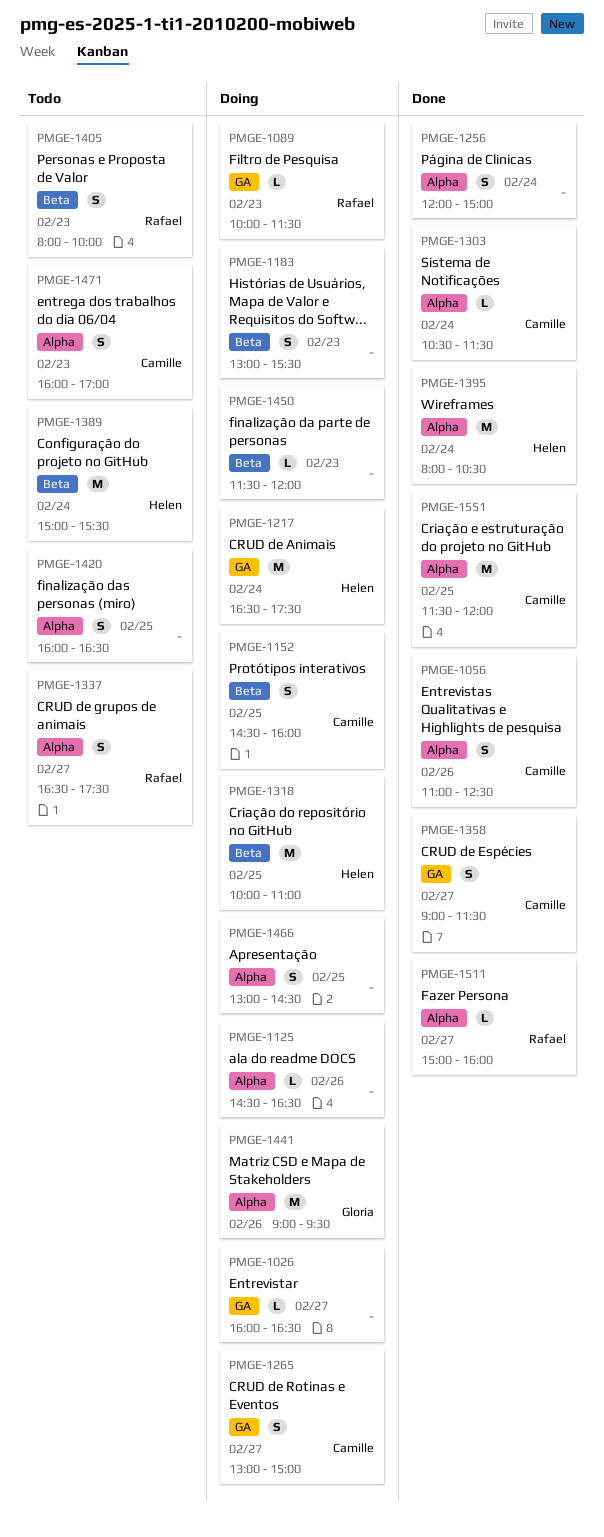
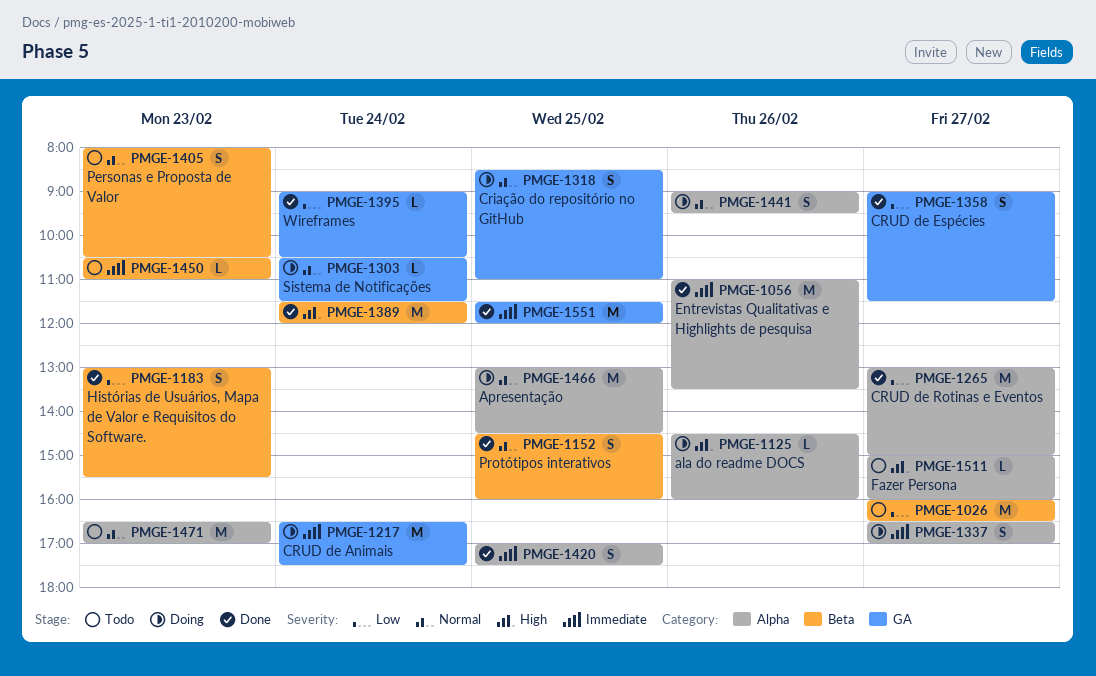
PMGE-1026, status: Doing -> Todo
PMGE-1026, label: GA -> Beta
PMGE-1026, estimate: L -> M
PMGE-1056, estimate: S -> M
PMGE-1056, ends: 12:30 -> 13:30
PMGE-1089: present -> none
PMGE-1125, ends: 16:30 -> 16:00
PMGE-1152, status: Doing -> Done
PMGE-1183, status: Doing -> Done
PMGE-1256: present -> none
PMGE-1265, status: Doing -> Done
PMGE-1265, label: GA -> Alpha
PMGE-1265, estimate: S -> M
PMGE-1303, status: Done -> Doing
PMGE-1303, label: Alpha -> GA
PMGE-1318, label: Beta -> GA
PMGE-1318, estimate: M -> S
PMGE-1318, begins: 10:00 -> 08:30
PMGE-1337, status: Todo -> Doing
PMGE-1337, ends: 17:30 -> 17:00
PMGE-1389, status: Todo -> Done
PMGE-1389, begins: 15:00 -> 11:30
PMGE-1389, ends: 15:30 -> 12:00
PMGE-1395, label: Alpha -> GA
PMGE-1395, estimate: M -> L
PMGE-1395, begins: 08:00 -> 09:00
PMGE-1405, ends: 10:00 -> 10:30
PMGE-1420, status: Todo -> Done
PMGE-1420, begins: 16:00 -> 17:00
PMGE-1420, ends: 16:30 -> 17:30
PMGE-1441, estimate: M -> S
PMGE-1450, status: Doing -> Todo
PMGE-1450, begins: 11:30 -> 10:30
PMGE-1450, ends: 12:00 -> 11:00
PMGE-1466, estimate: S -> M
PMGE-1471, estimate: S -> M
PMGE-1471, begins: 16:00 -> 16:30
PMGE-1511, status: Done -> Todo
PMGE-1551, label: Alpha -> GA

